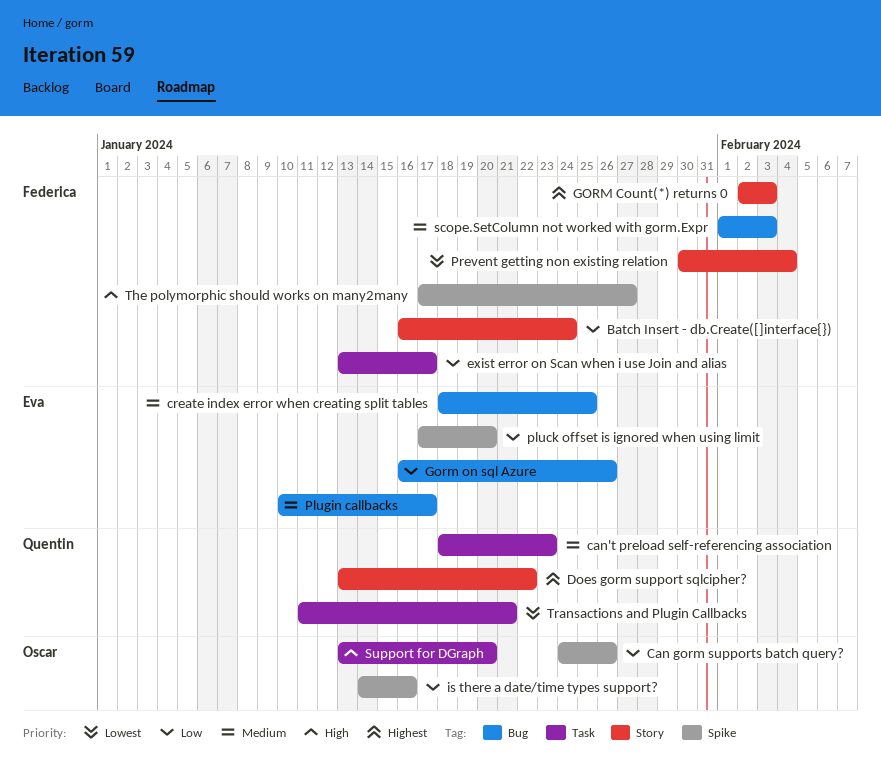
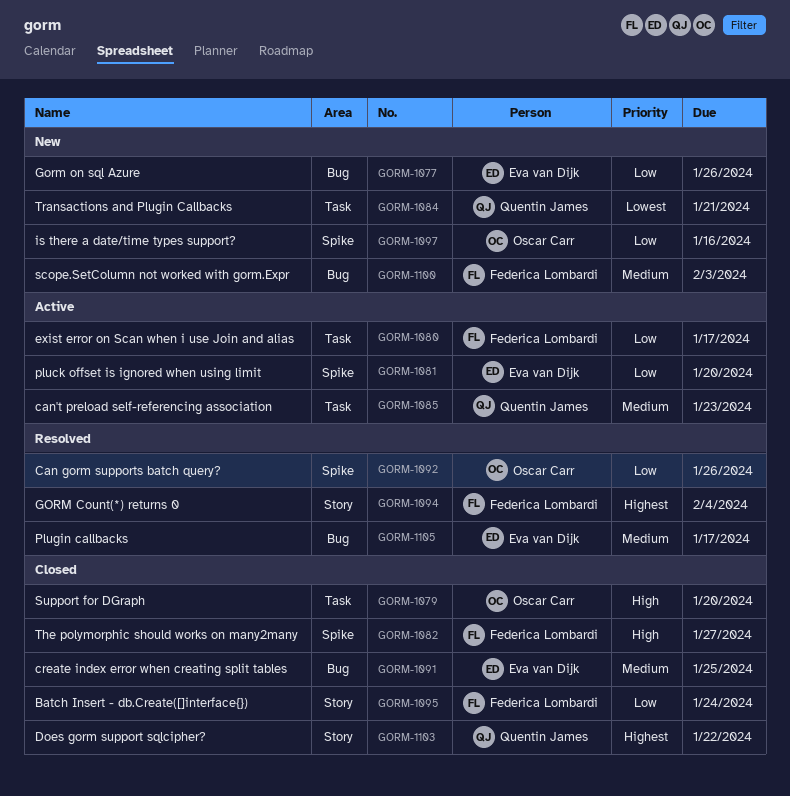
GORM Count(*) returns 0, due: Feb 3 -> Feb 4
Prevent getting non existing relation: present -> none

